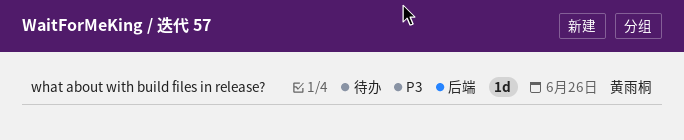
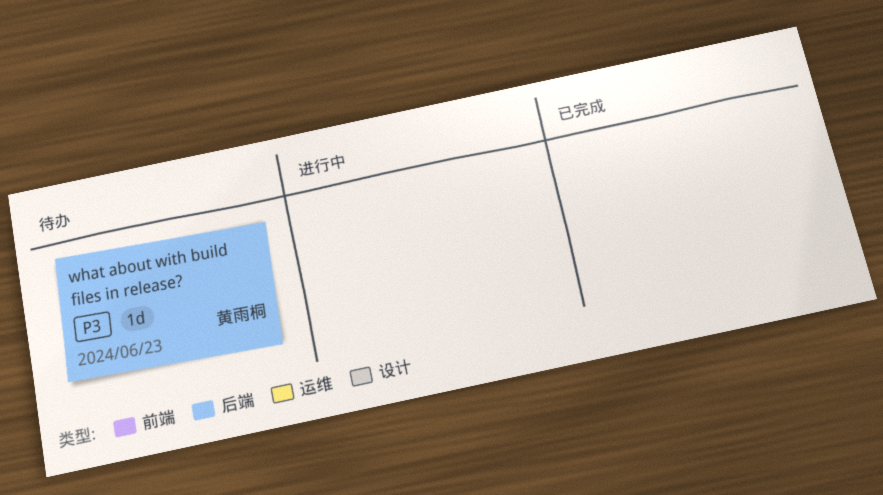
what about with build files in release?, due: Jun 26 -> Jun 23

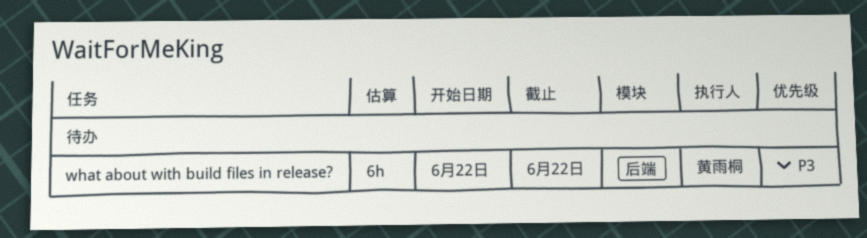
what about with build files in release?, estimate: 1d -> 6h
what about with build files in release?, due: Jun 23 -> Jun 22

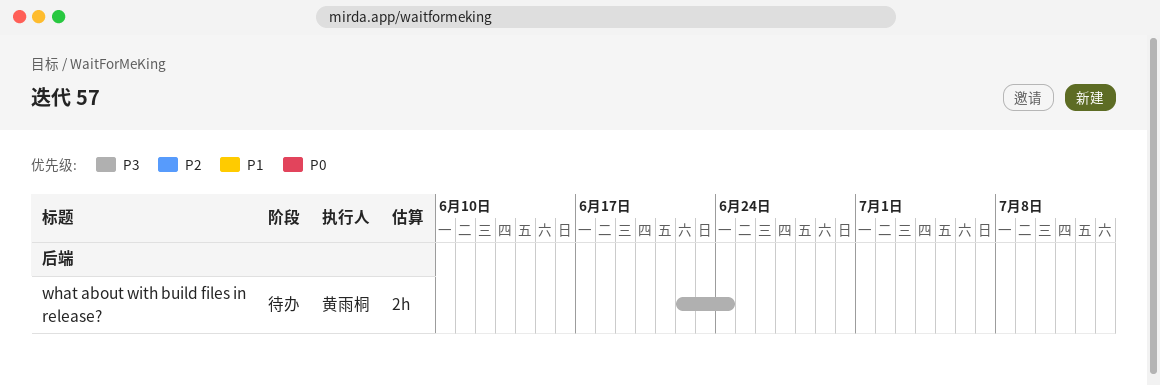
what about with build files in release?, estimate: 6h -> 2h
what about with build files in release?, due: Jun 22 -> Jun 24

